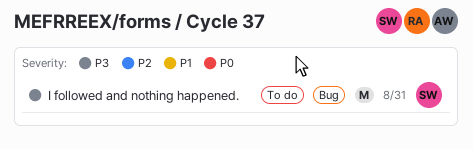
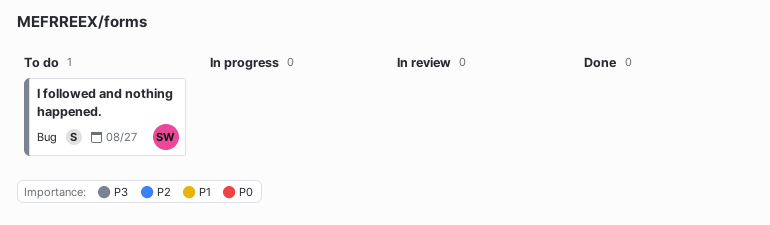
I followed and nothing happened., estimate: M -> S
I followed and nothing happened., due: Aug 31 -> Aug 27

